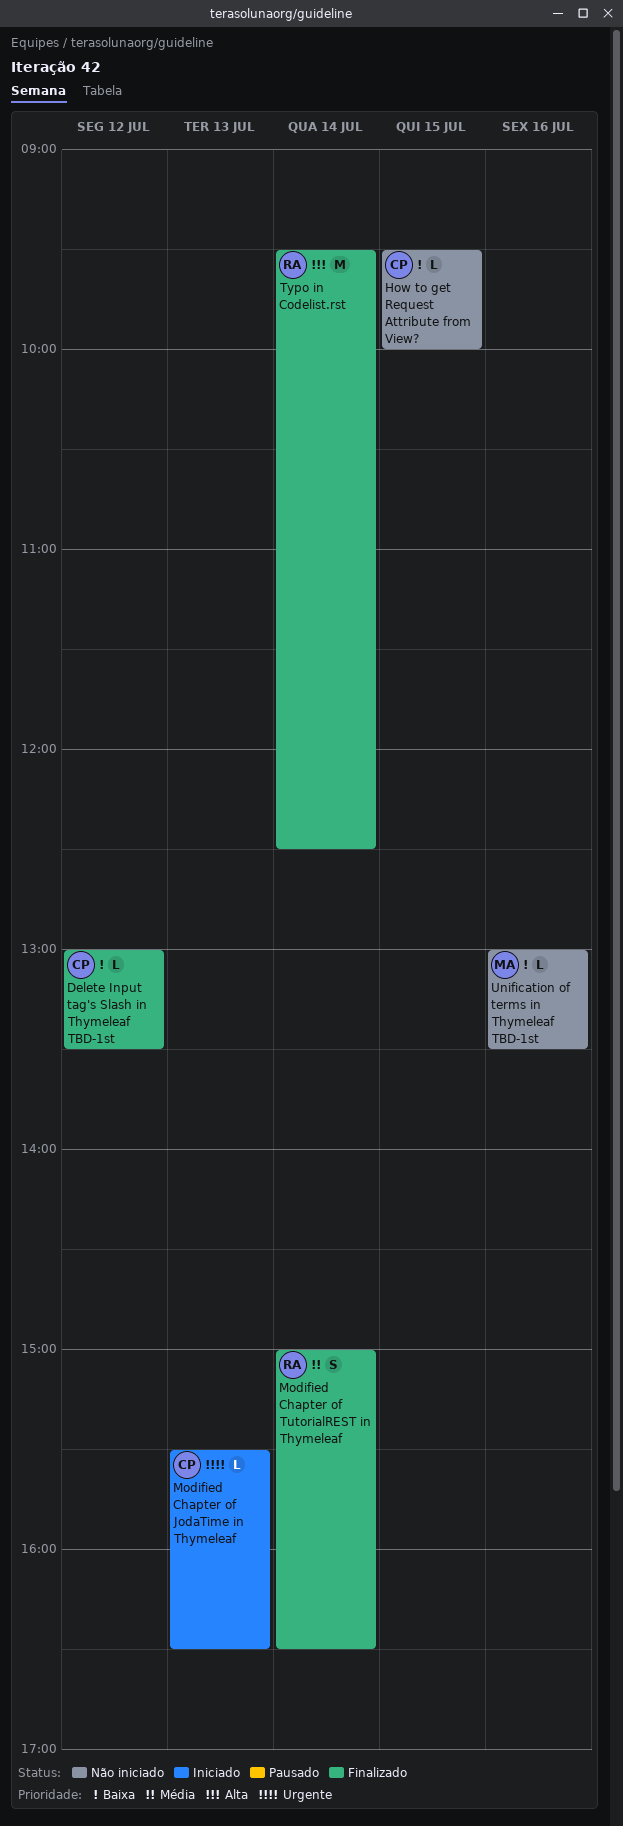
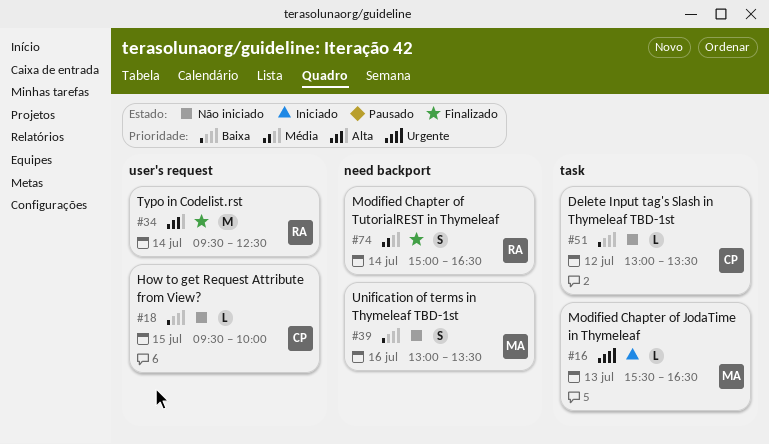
Delete Input tag's Slash in Thymeleaf TBD-1st, status: Finalizado -> Não iniciado
Modified Chapter of JodaTime in Thymeleaf, owner: CP -> MA
Unification of terms in Thymeleaf TBD-1st, estimate: L -> S

